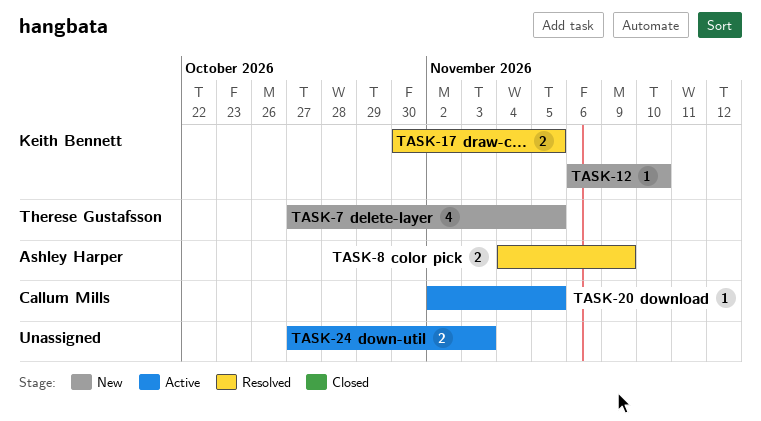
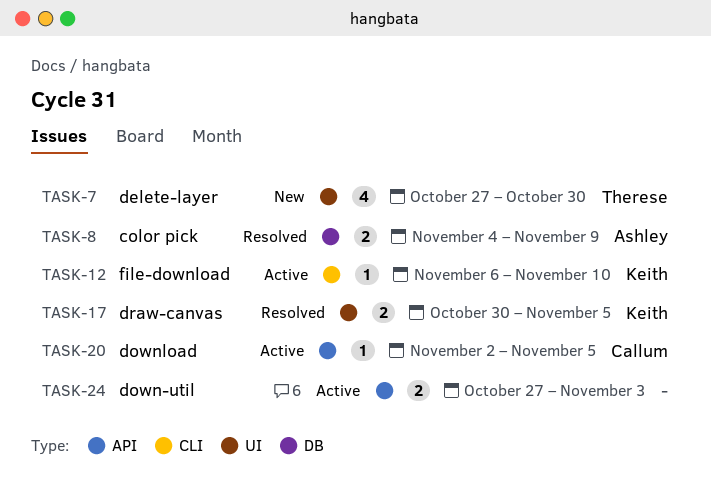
TASK-7, due: Nov 5 -> Oct 30
TASK-12, status: New -> Active

